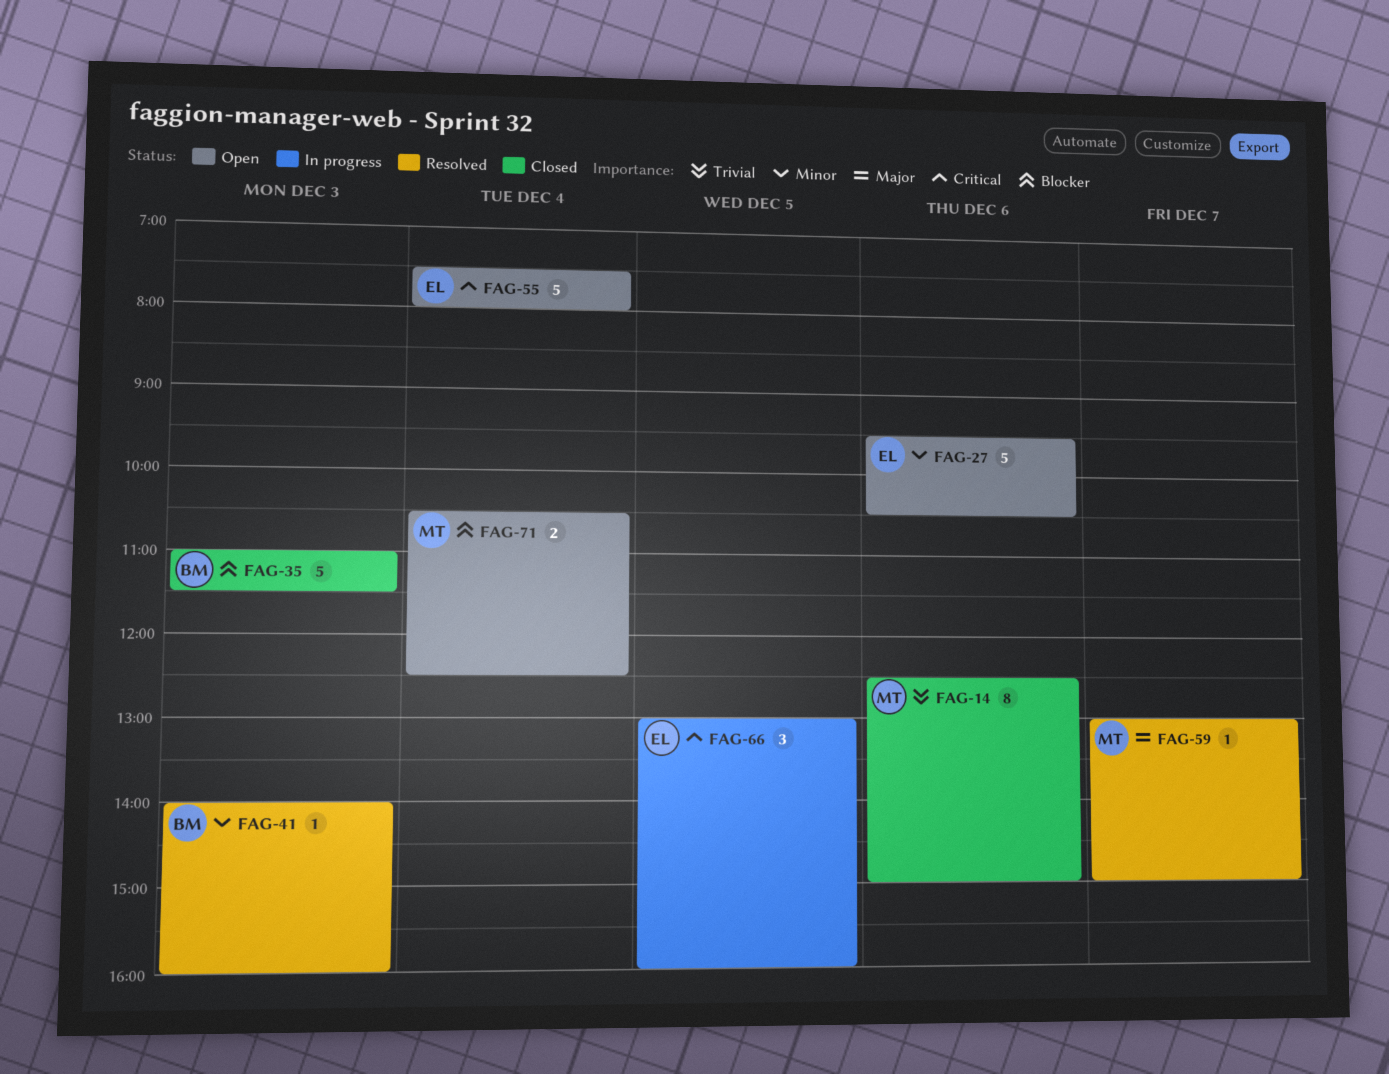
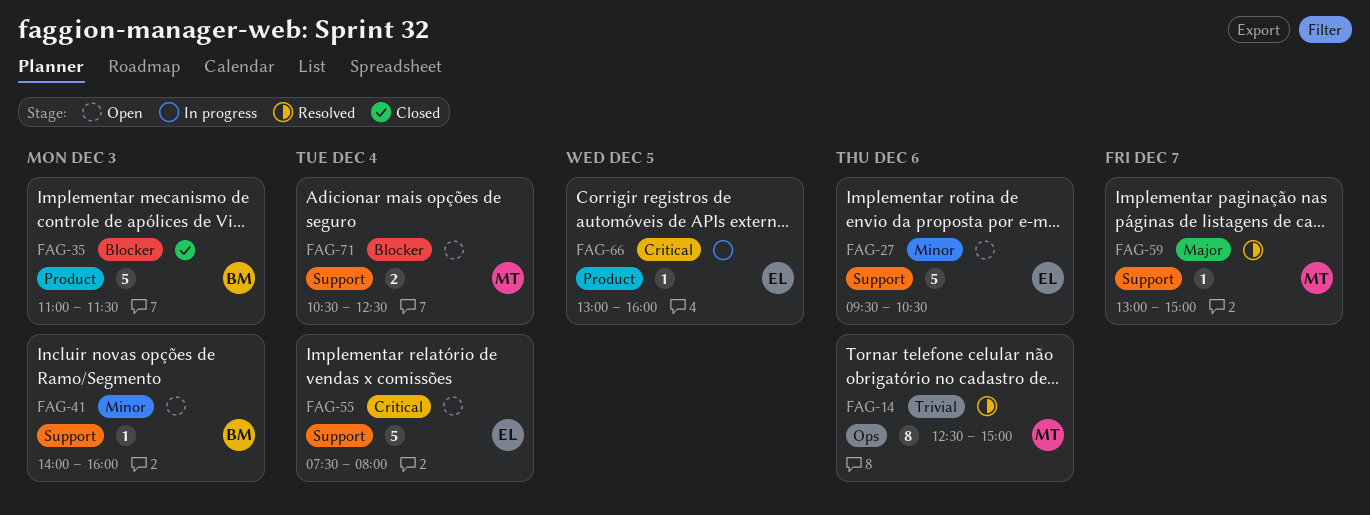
FAG-14, status: Closed -> Resolved
FAG-41, status: Resolved -> Open
FAG-66, estimate: 3 -> 1

